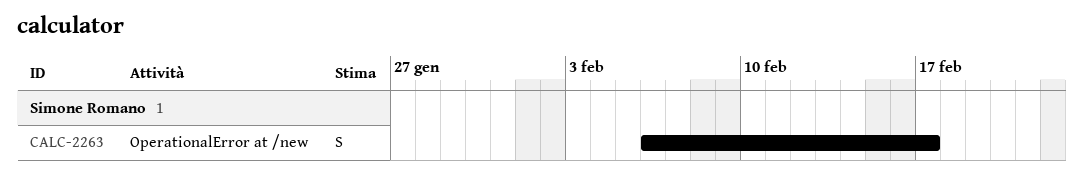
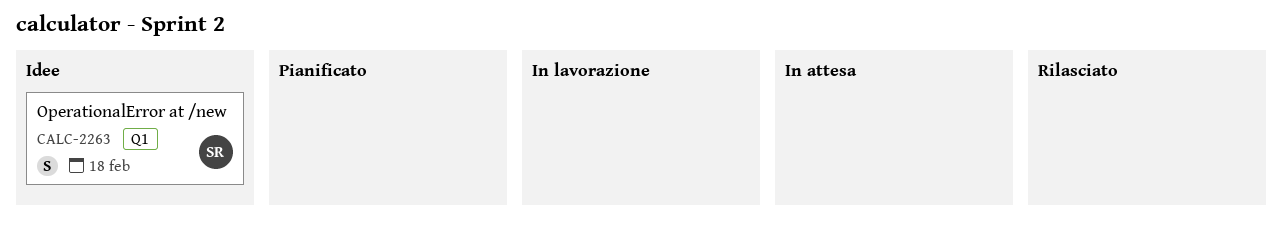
CALC-2263, due: Feb 17 -> Feb 18

